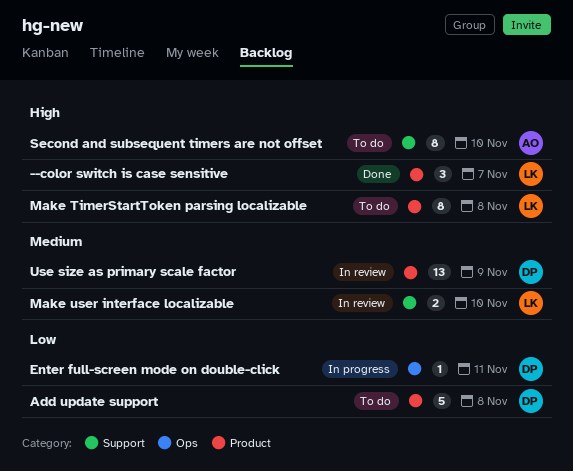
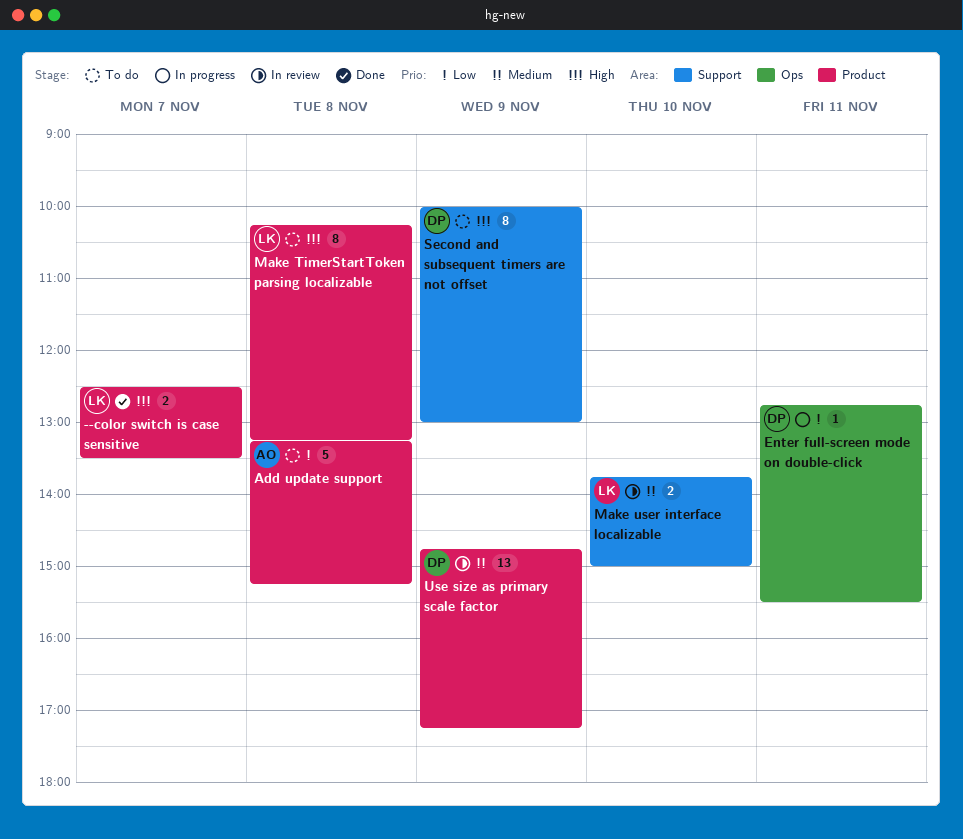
--color switch is case sensitive, estimate: 3 -> 2
Add update support, owner: DP -> AO
Second and subsequent timers are not offset, owner: AO -> DP
Second and subsequent timers are not offset, day: Nov 10 -> Nov 9

